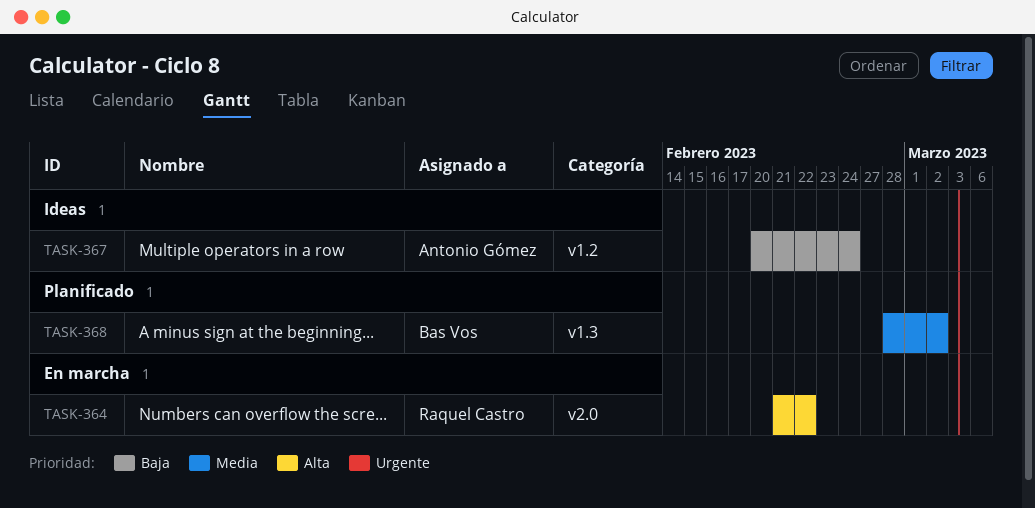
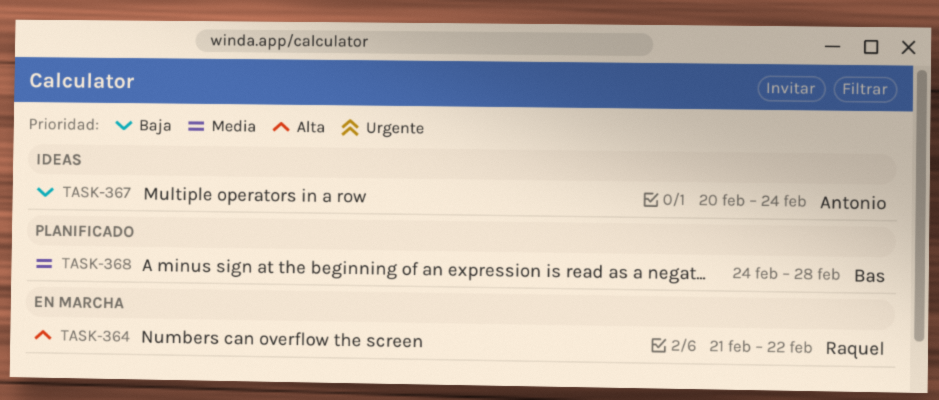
TASK-368, start: Feb 28 -> Feb 24
TASK-368, due: Mar 2 -> Feb 28

